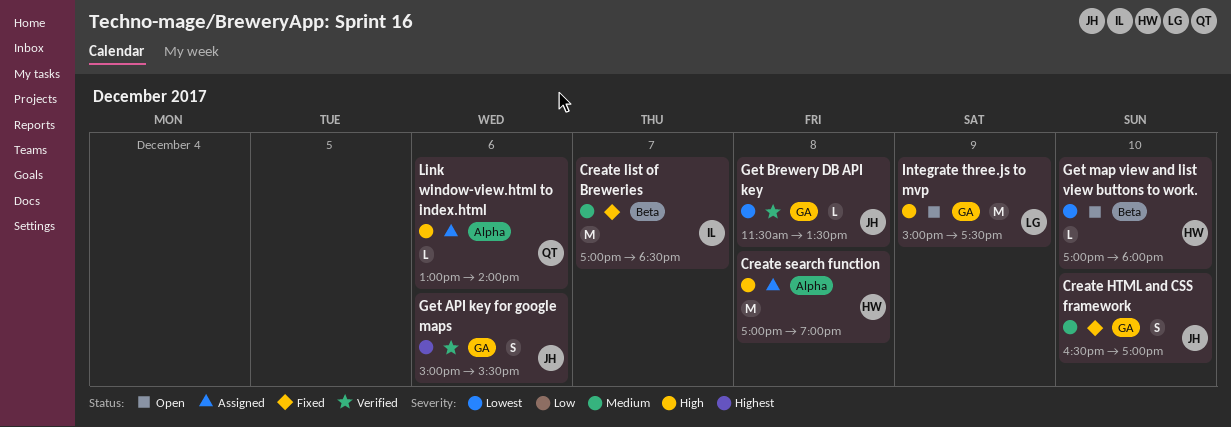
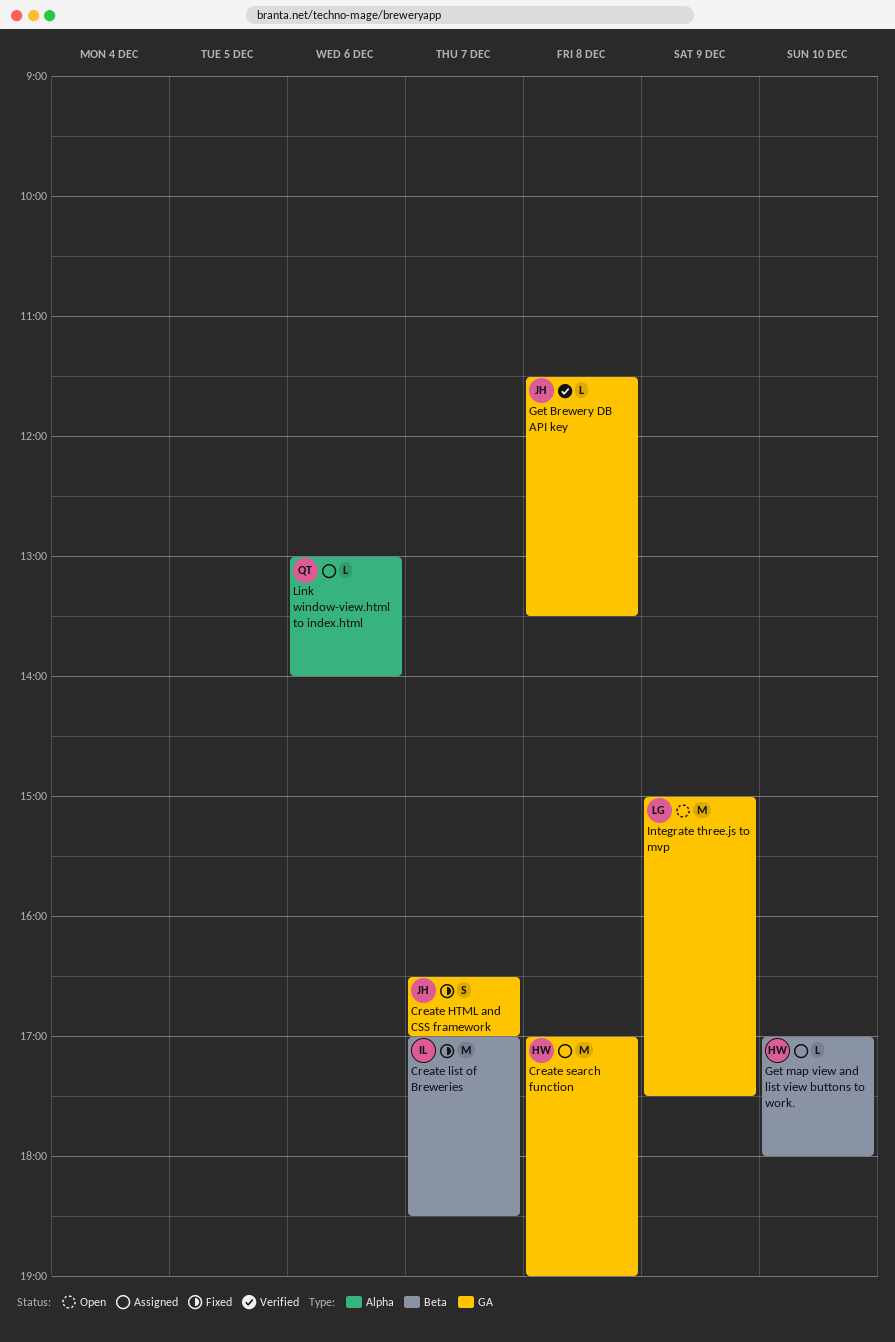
Create HTML and CSS framework, day: Dec 10 -> Dec 7
Create search function, label: Alpha -> GA
Get API key for google maps: present -> none
Get map view and list view buttons to work., status: Open -> Assigned

